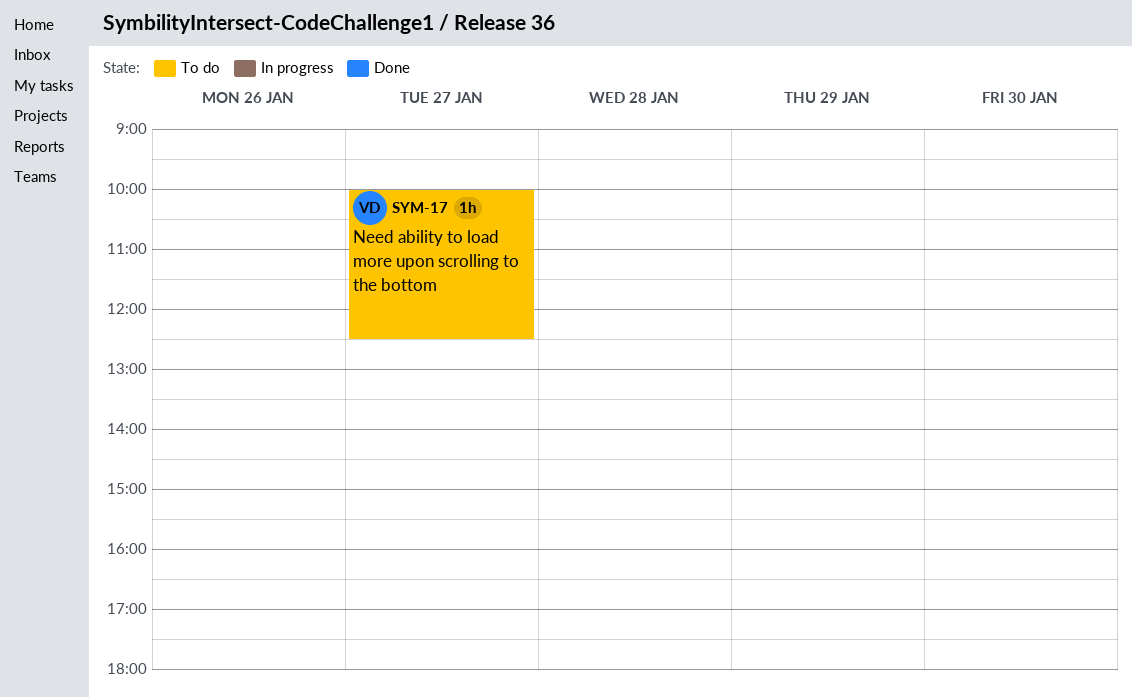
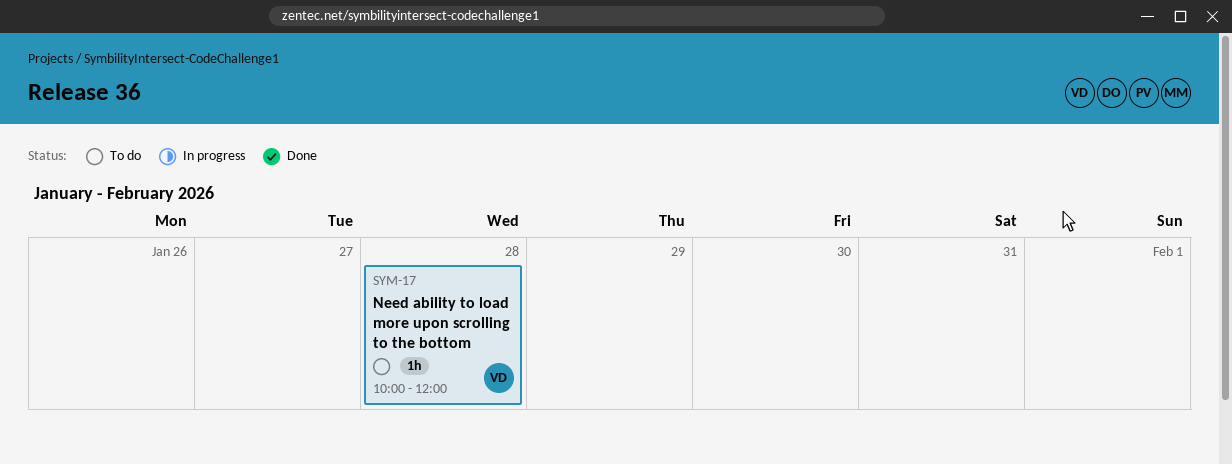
SYM-17, day: Jan 27 -> Jan 28
SYM-17, ends: 12:30 -> 12:00

